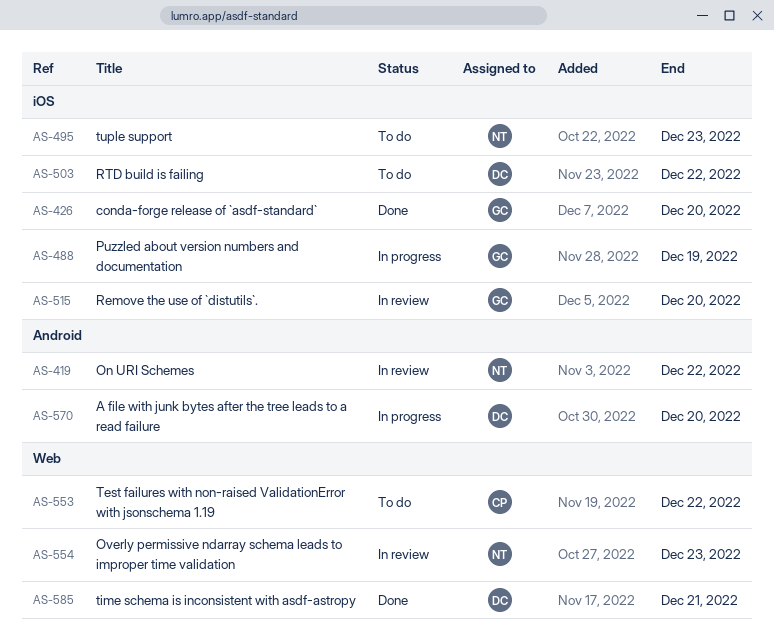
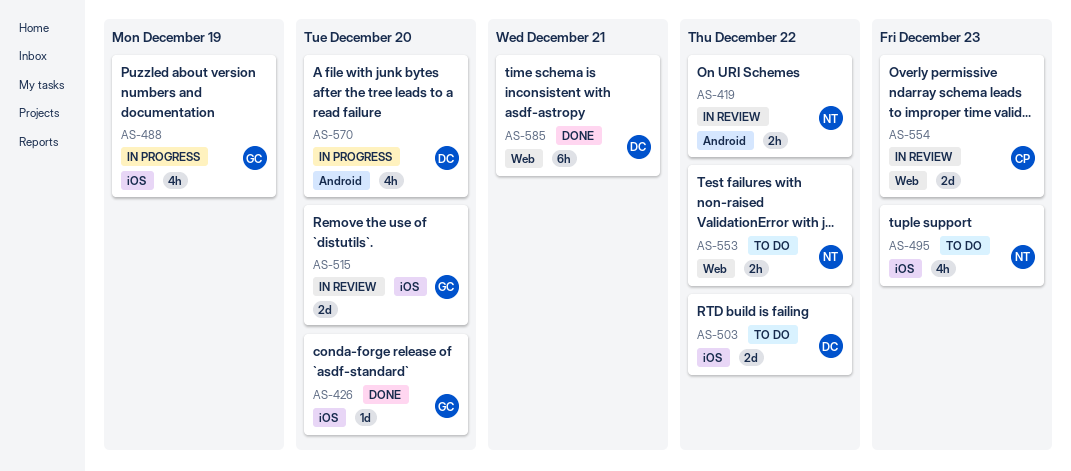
AS-553, owner: CP -> NT
AS-554, owner: NT -> CP

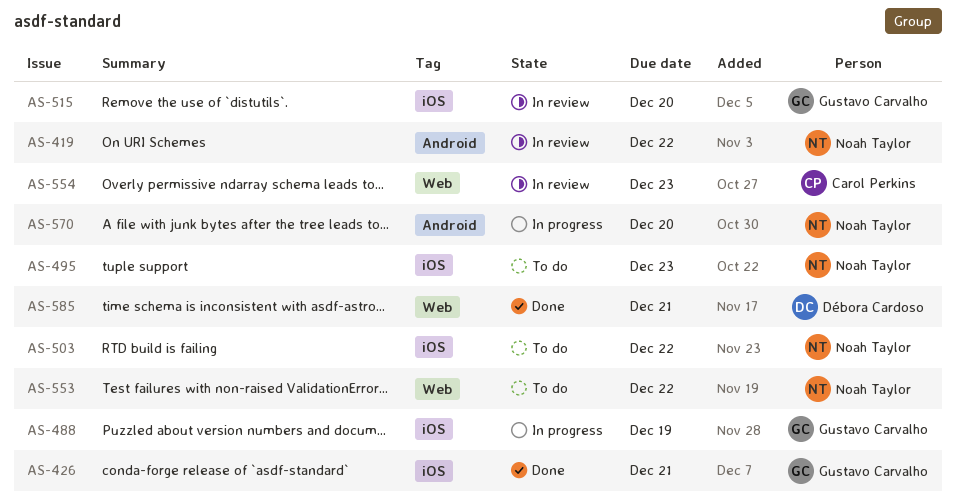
AS-426, due: Dec 20 -> Dec 21
AS-503, owner: Débora Cardoso -> Noah Taylor
AS-570, owner: Débora Cardoso -> Noah Taylor

